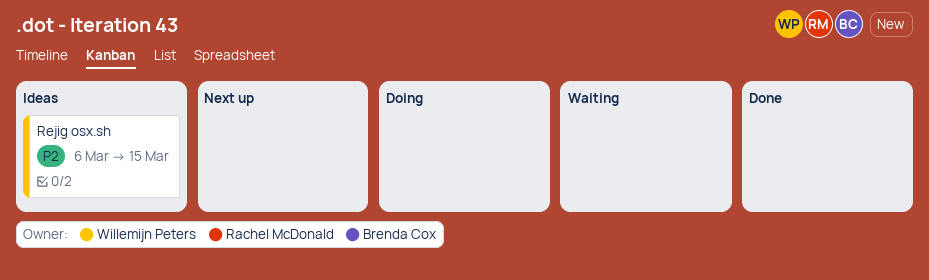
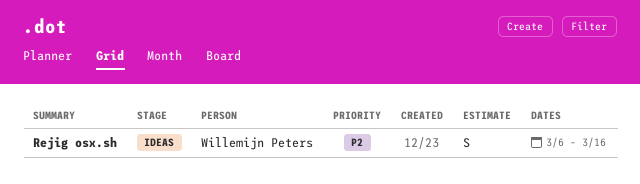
Rejig osx.sh, due: Mar 15 -> Mar 16

